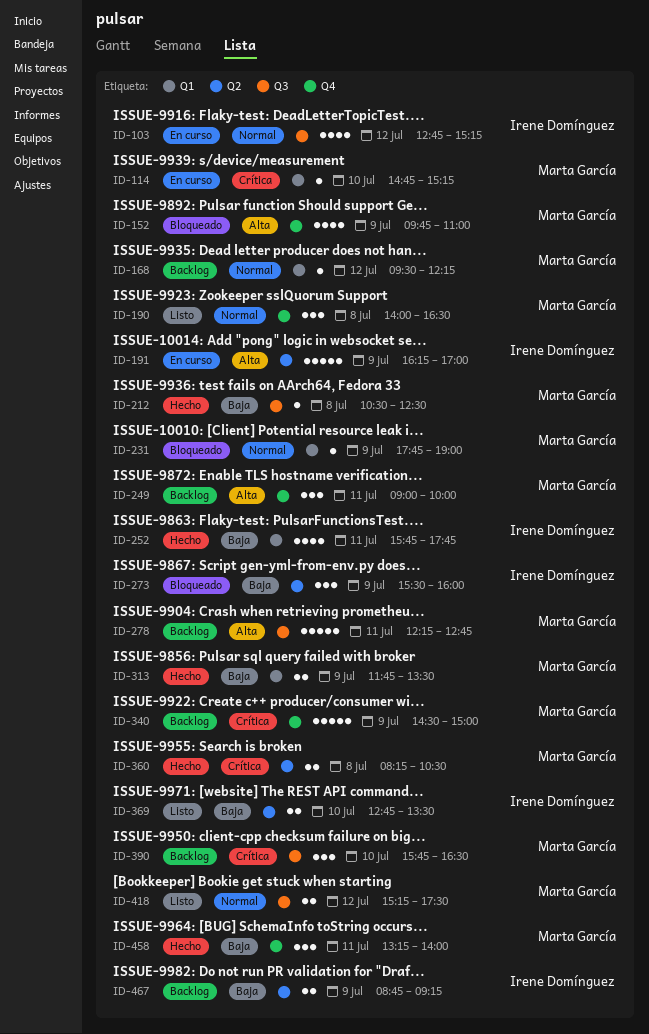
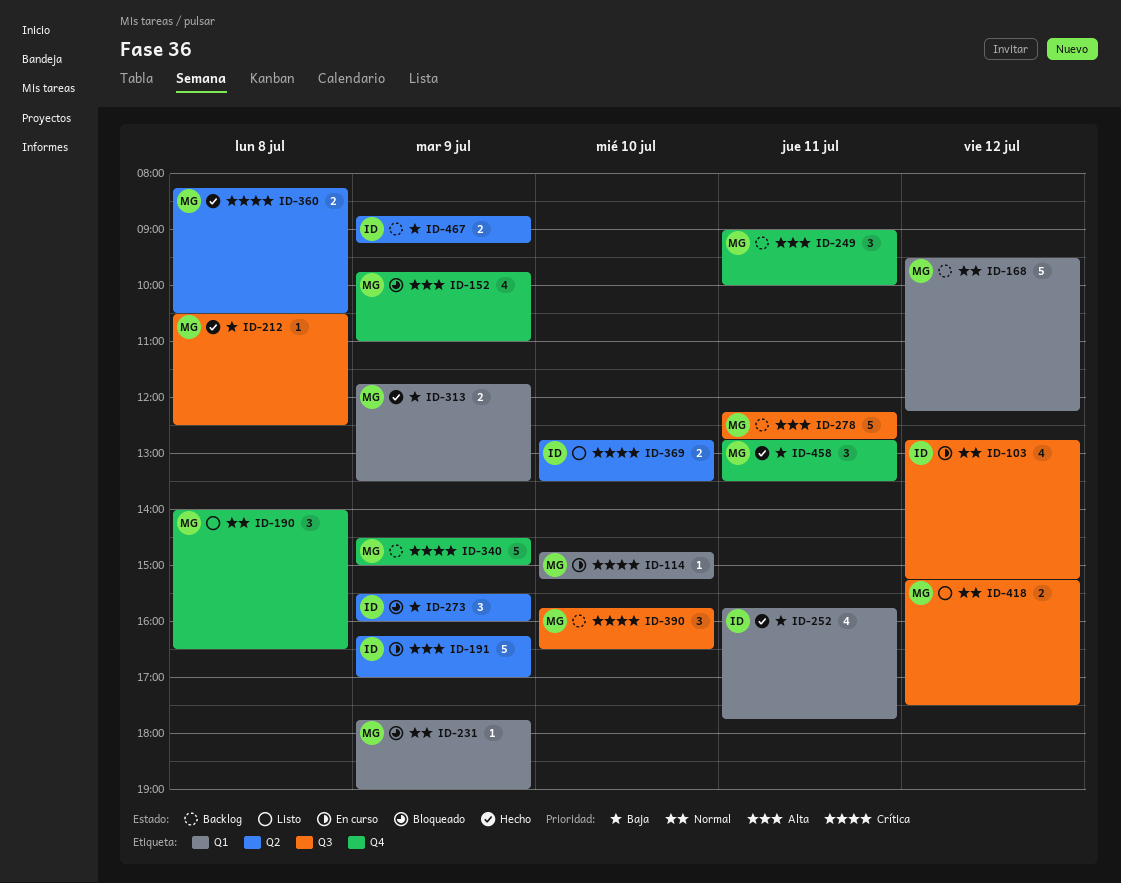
ID-168, estimate: 1 -> 5
ID-369, priority: Baja -> Crítica
ID-458, begins: 13:15 -> 12:45
ID-458, ends: 14:00 -> 13:30

